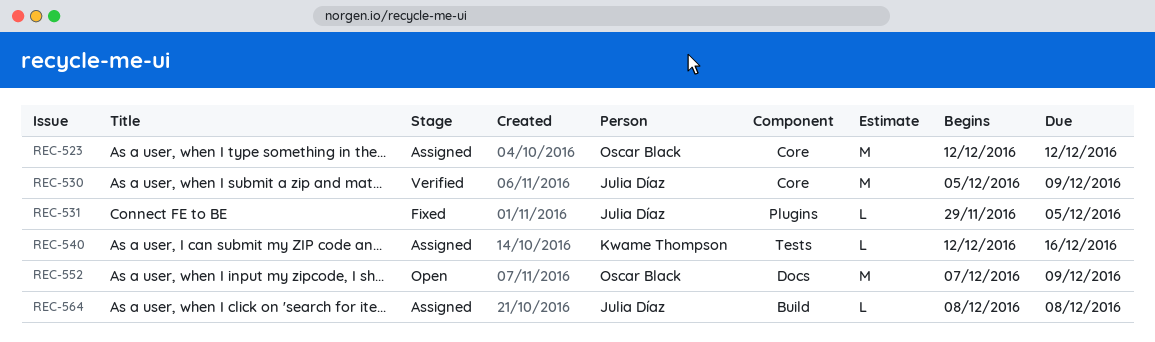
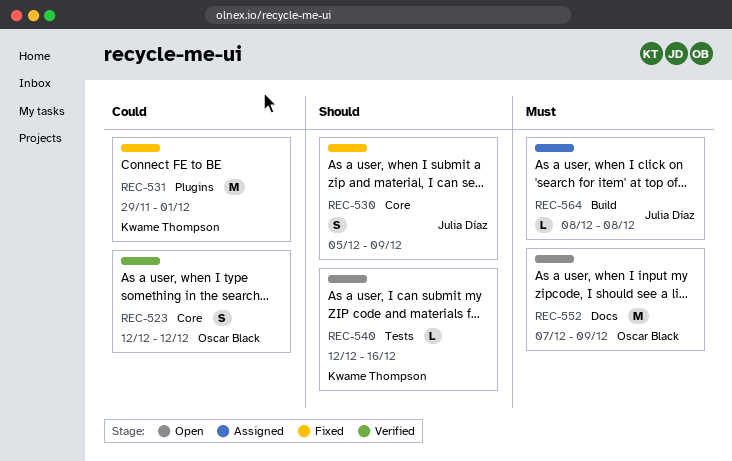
REC-523, status: Assigned -> Verified
REC-523, estimate: M -> S
REC-530, status: Verified -> Fixed
REC-530, estimate: M -> S
REC-531, owner: Julia Díaz -> Kwame Thompson
REC-531, estimate: L -> M
REC-531, due: Dec 5 -> Dec 1
REC-540, status: Assigned -> Open

